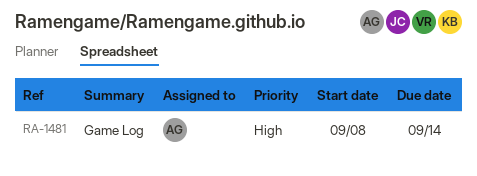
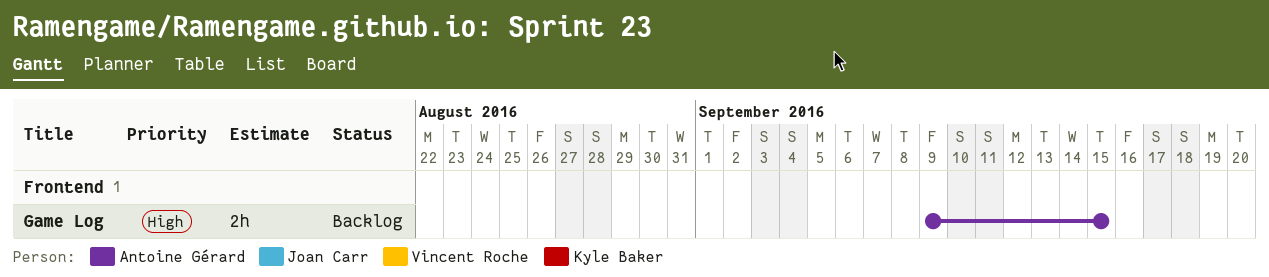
Game Log, start: Sep 8 -> Sep 9
Game Log, due: Sep 14 -> Sep 15

